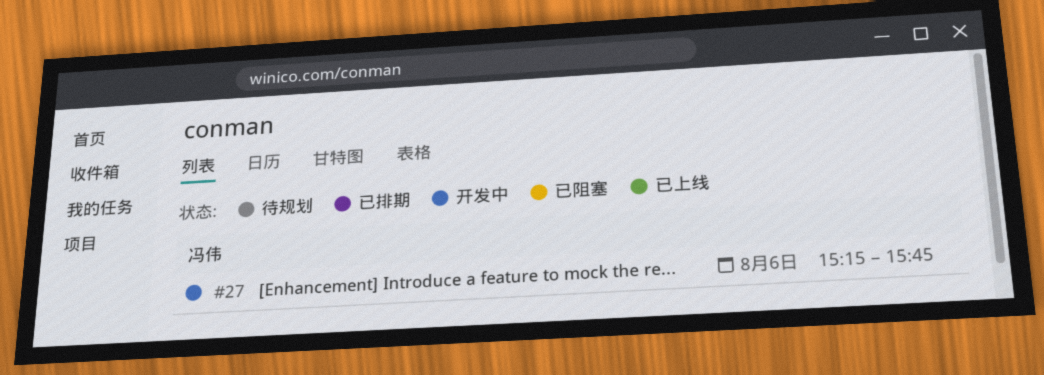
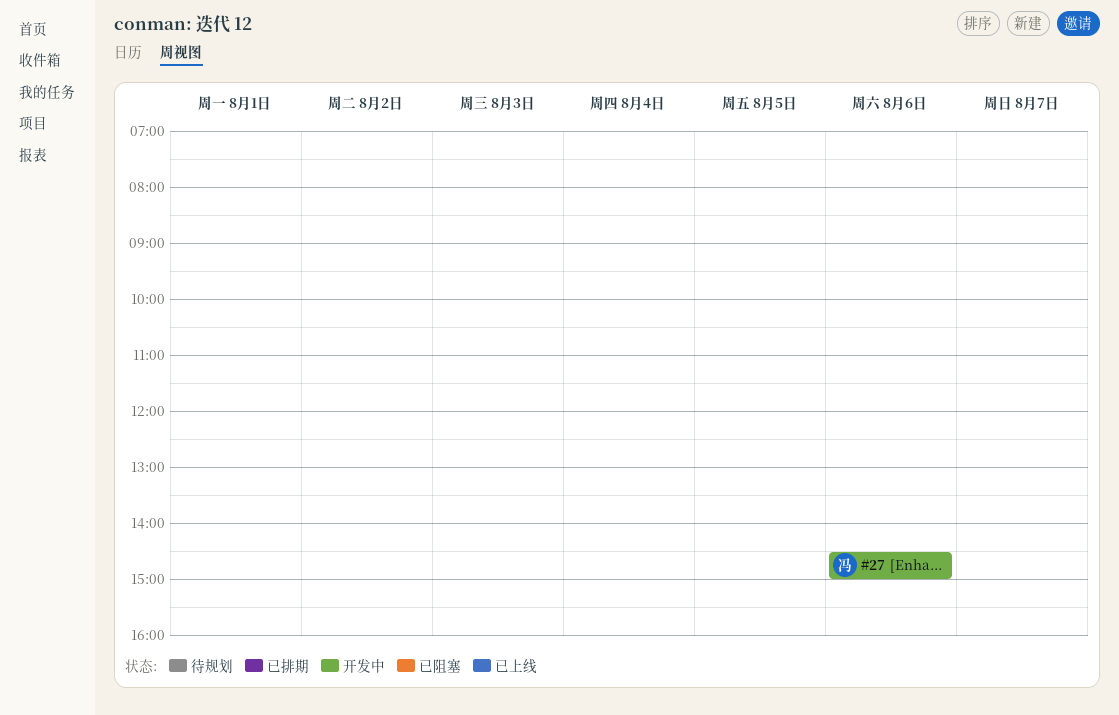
#27, begins: 15:15 -> 14:30
#27, ends: 15:45 -> 15:00

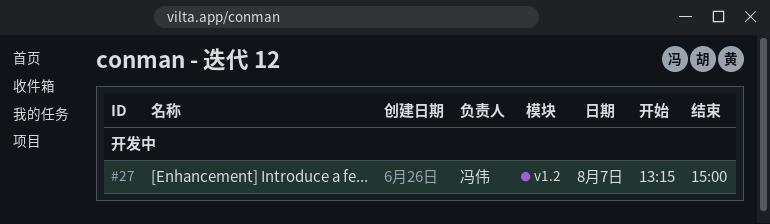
#27, day: Aug 6 -> Aug 7
#27, begins: 14:30 -> 13:15

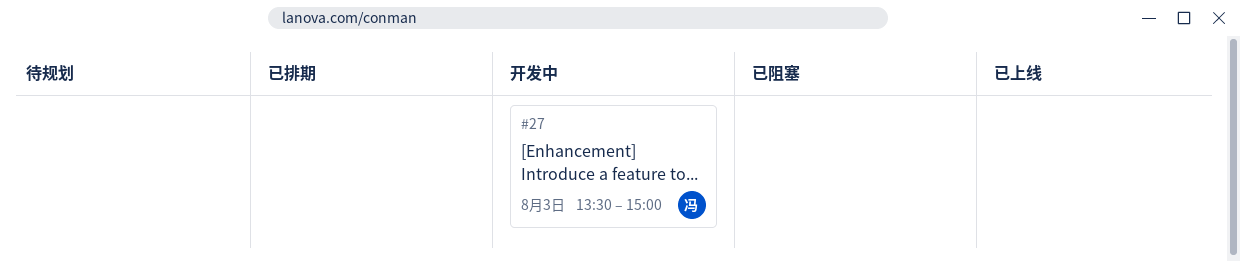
#27, day: Aug 7 -> Aug 3
#27, begins: 13:15 -> 13:30

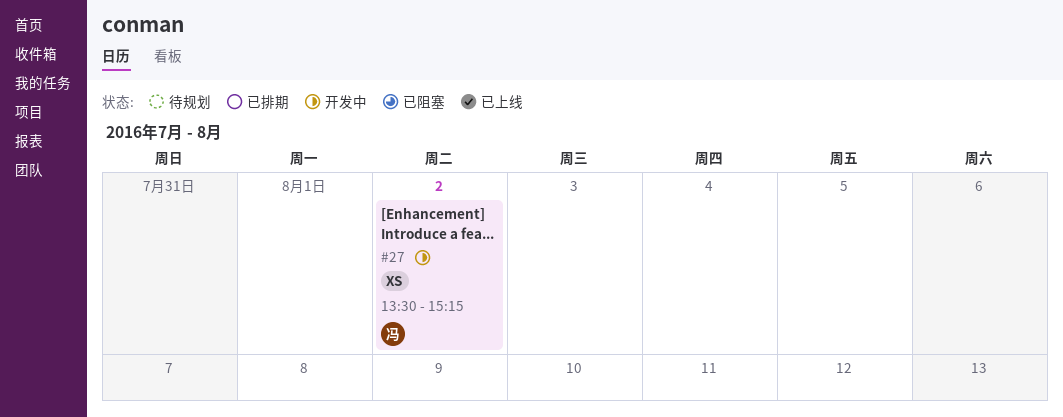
#27, day: Aug 3 -> Aug 2
#27, ends: 15:00 -> 15:15

